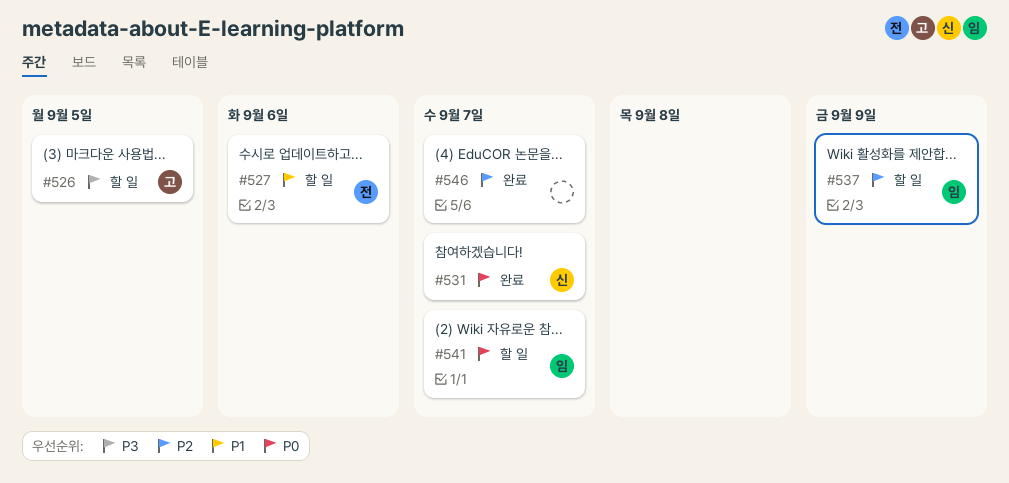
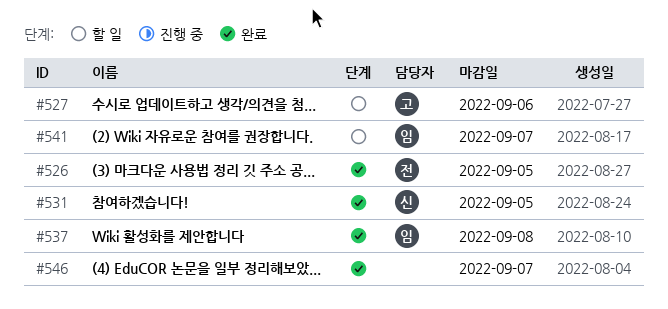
#526, status: 할 일 -> 완료
#526, owner: 고 -> 전
#527, owner: 전 -> 고
#531, due: Sep 7 -> Sep 5
#537, status: 할 일 -> 완료
#537, due: Sep 9 -> Sep 8

